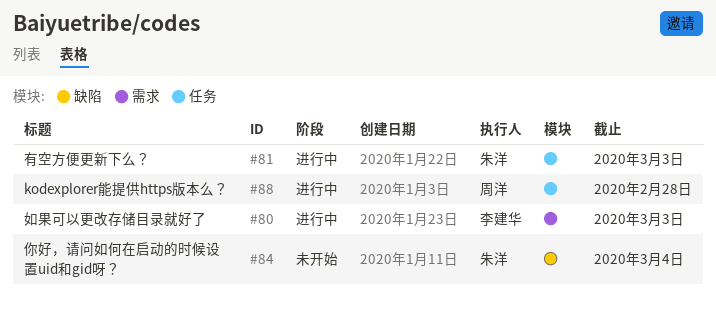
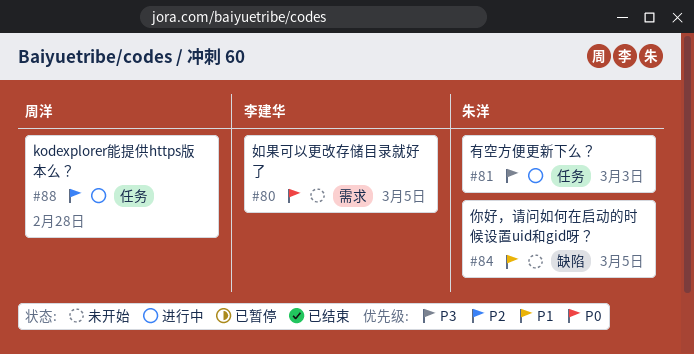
#80, status: 进行中 -> 未开始
#80, due: Mar 3 -> Mar 5
#84, due: Mar 4 -> Mar 5

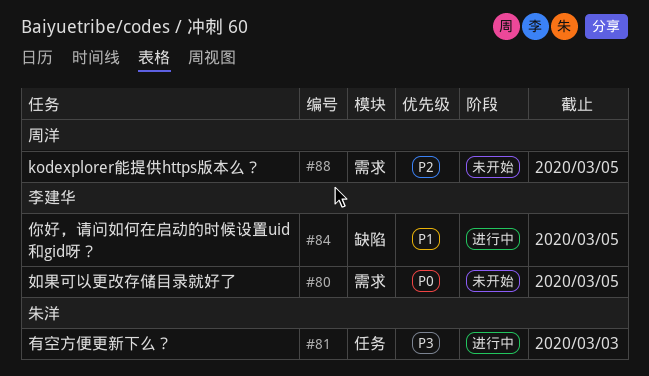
#84, status: 未开始 -> 进行中
#84, owner: 朱洋 -> 李建华
#88, status: 进行中 -> 未开始
#88, label: 任务 -> 需求
#88, due: Feb 28 -> Mar 5

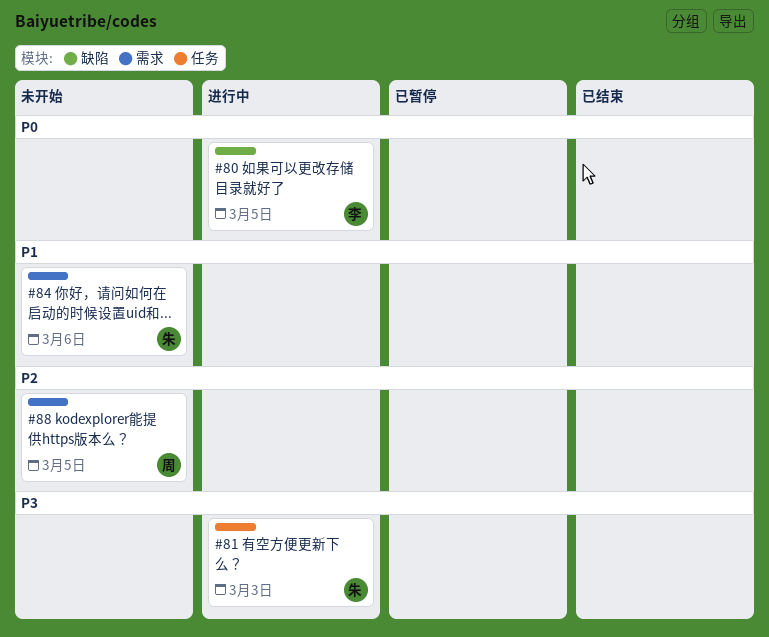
#80, status: 未开始 -> 进行中
#80, label: 需求 -> 缺陷
#84, status: 进行中 -> 未开始
#84, owner: 李建华 -> 朱洋
#84, label: 缺陷 -> 需求
#84, due: Mar 5 -> Mar 6

